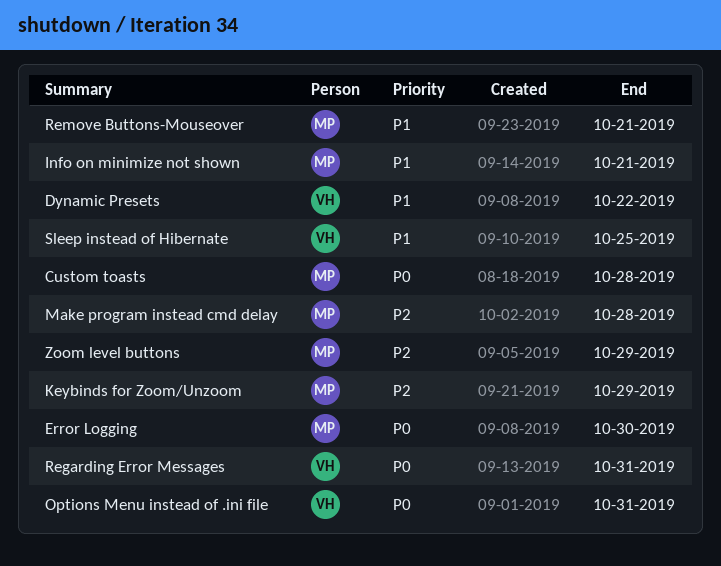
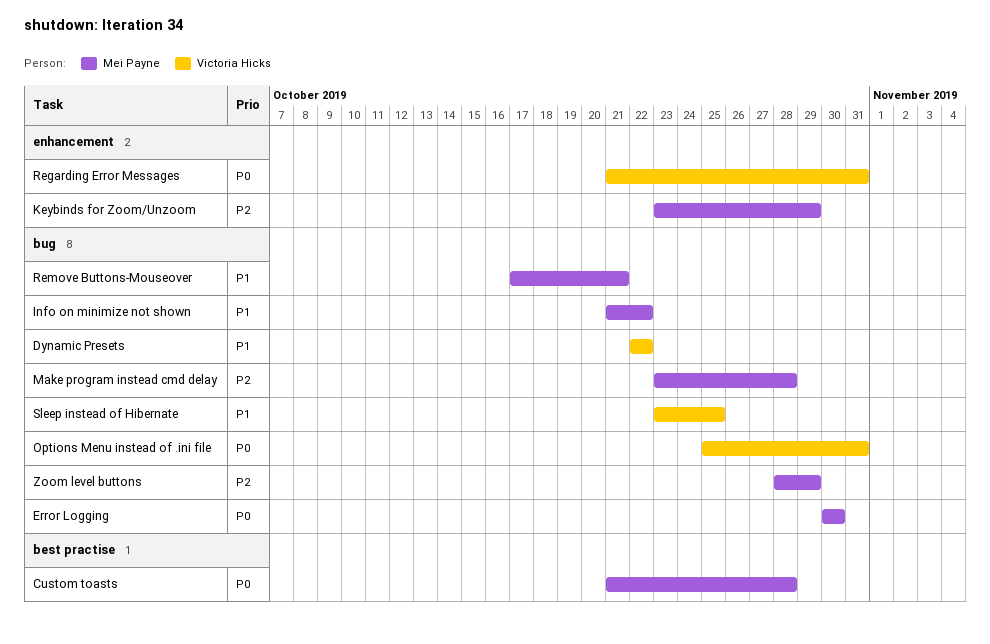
Info on minimize not shown, due: Oct 21 -> Oct 22

